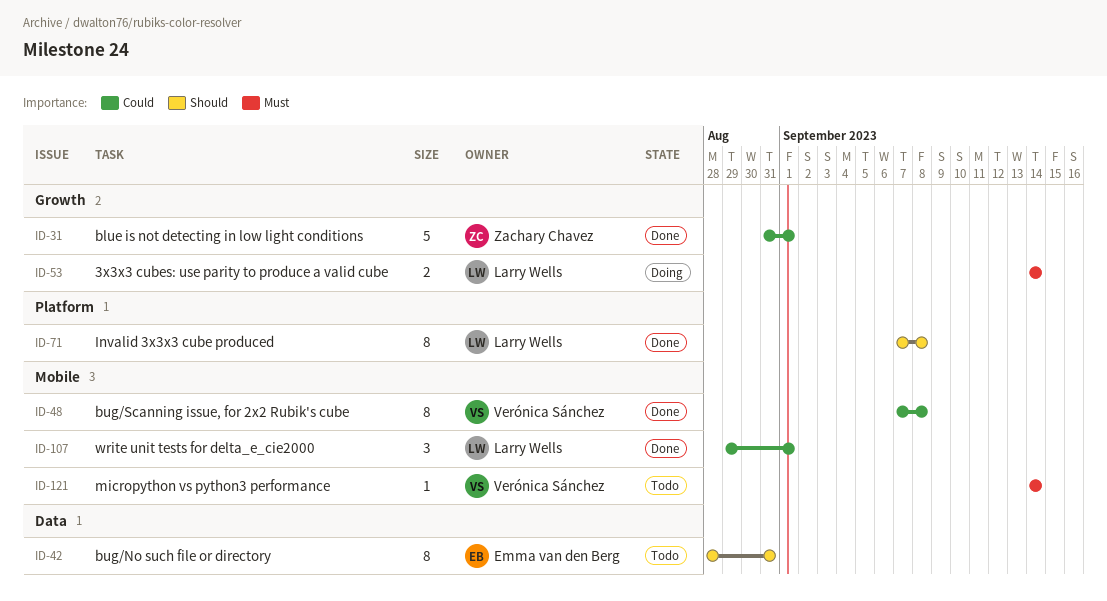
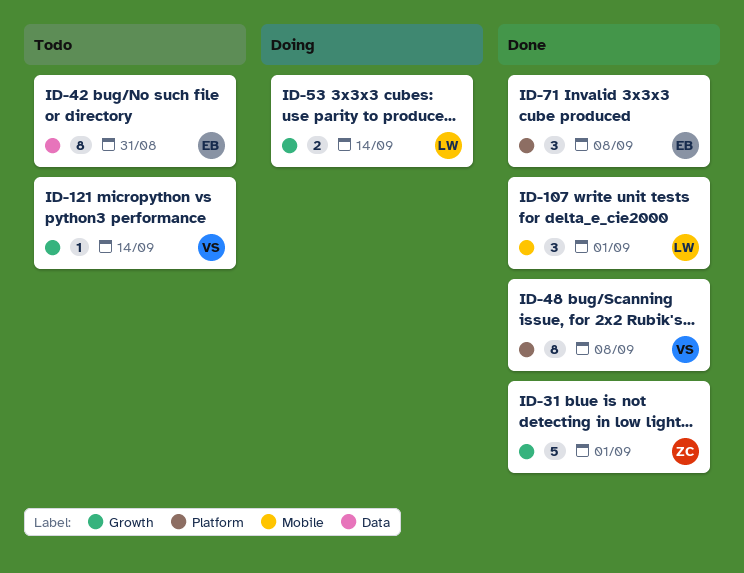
ID-48, label: Mobile -> Platform
ID-71, owner: Larry Wells -> Emma van den Berg
ID-71, estimate: 8 -> 3
ID-121, label: Mobile -> Growth

